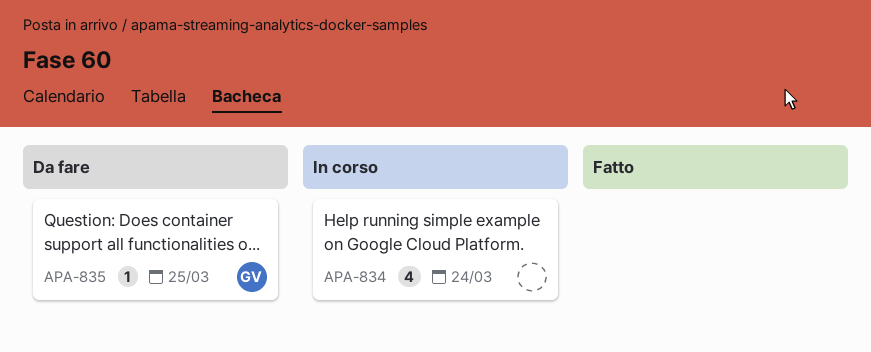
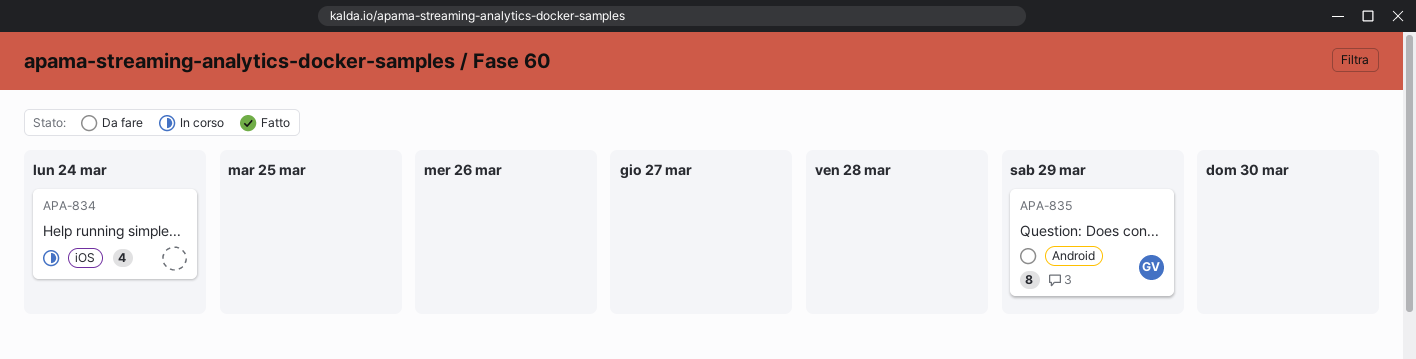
APA-835, estimate: 1 -> 8
APA-835, due: Mar 25 -> Mar 29

